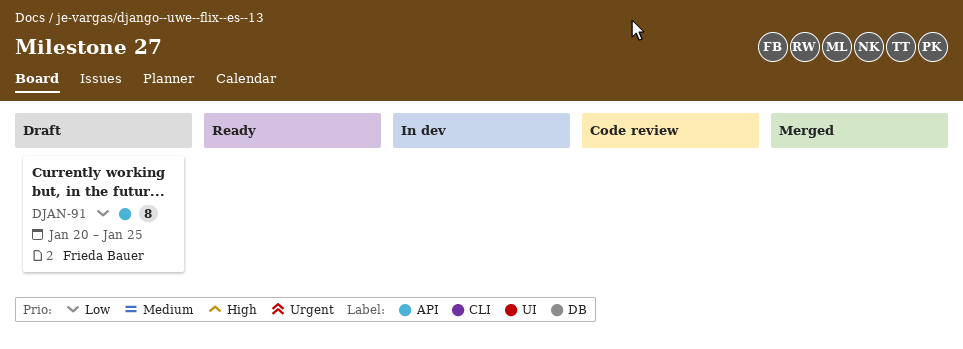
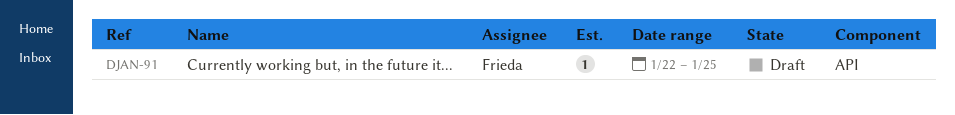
DJAN-91, estimate: 8 -> 1
DJAN-91, start: Jan 20 -> Jan 22

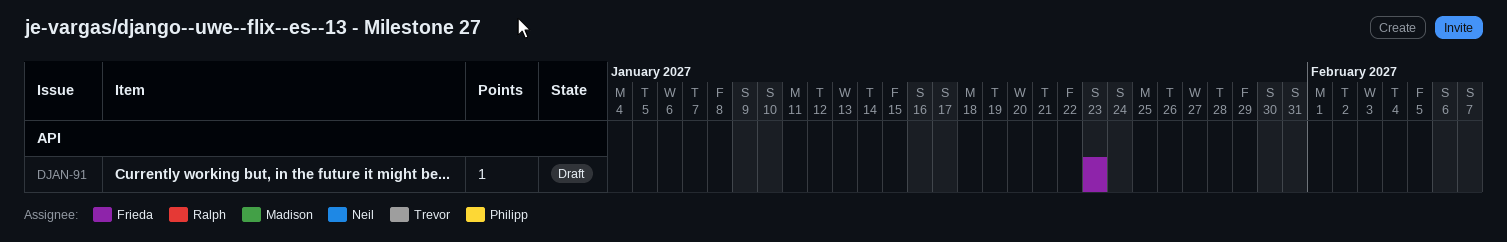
DJAN-91, start: Jan 22 -> Jan 23
DJAN-91, due: Jan 25 -> Jan 23

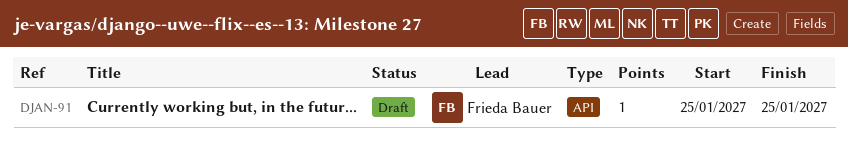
DJAN-91, start: Jan 23 -> Jan 25
DJAN-91, due: Jan 23 -> Jan 25

